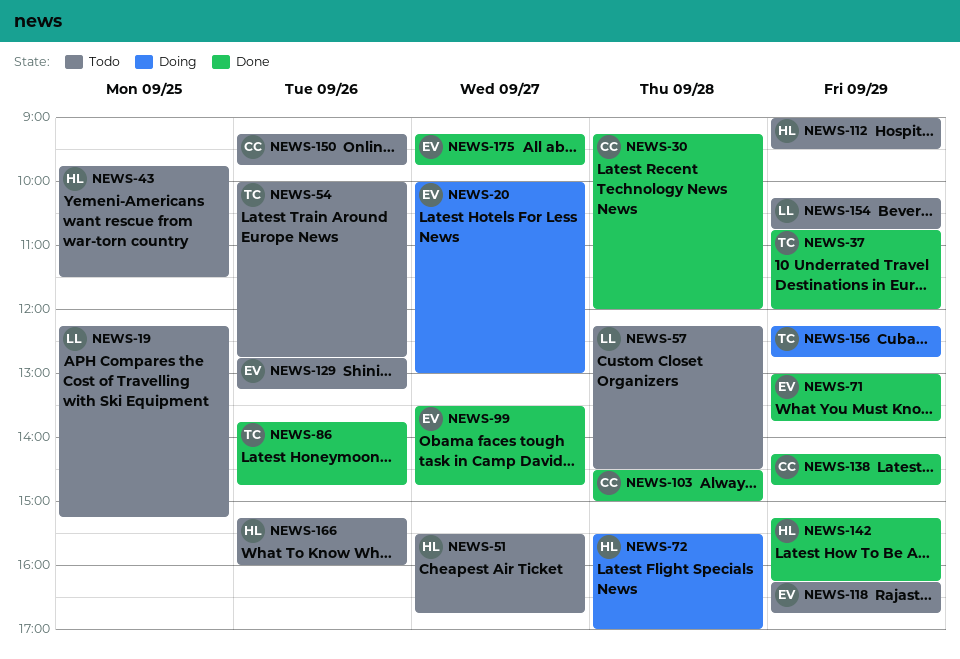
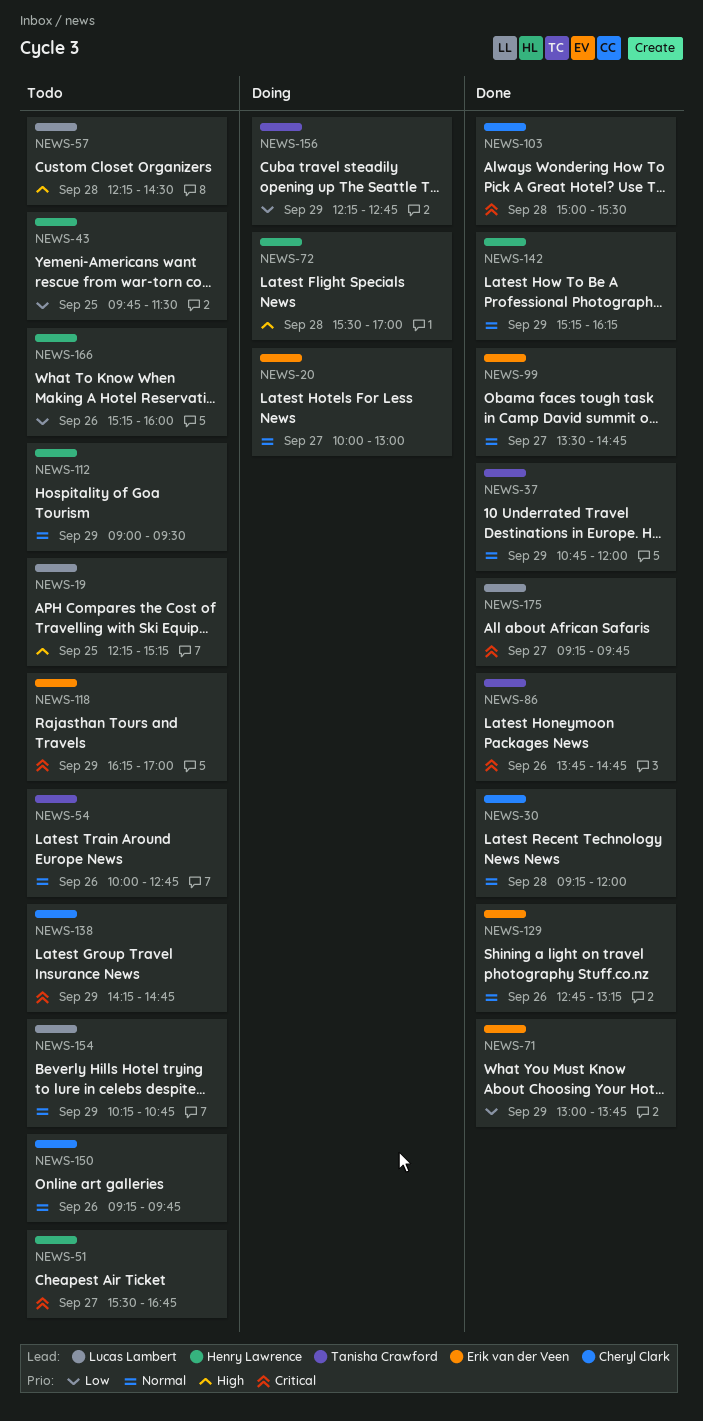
NEWS-103, begins: 14:30 -> 15:00
NEWS-103, ends: 15:00 -> 15:30
NEWS-118, ends: 16:45 -> 17:00
NEWS-129, status: Todo -> Done
NEWS-138, status: Done -> Todo
NEWS-175, owner: Erik van der Veen -> Lucas Lambert

